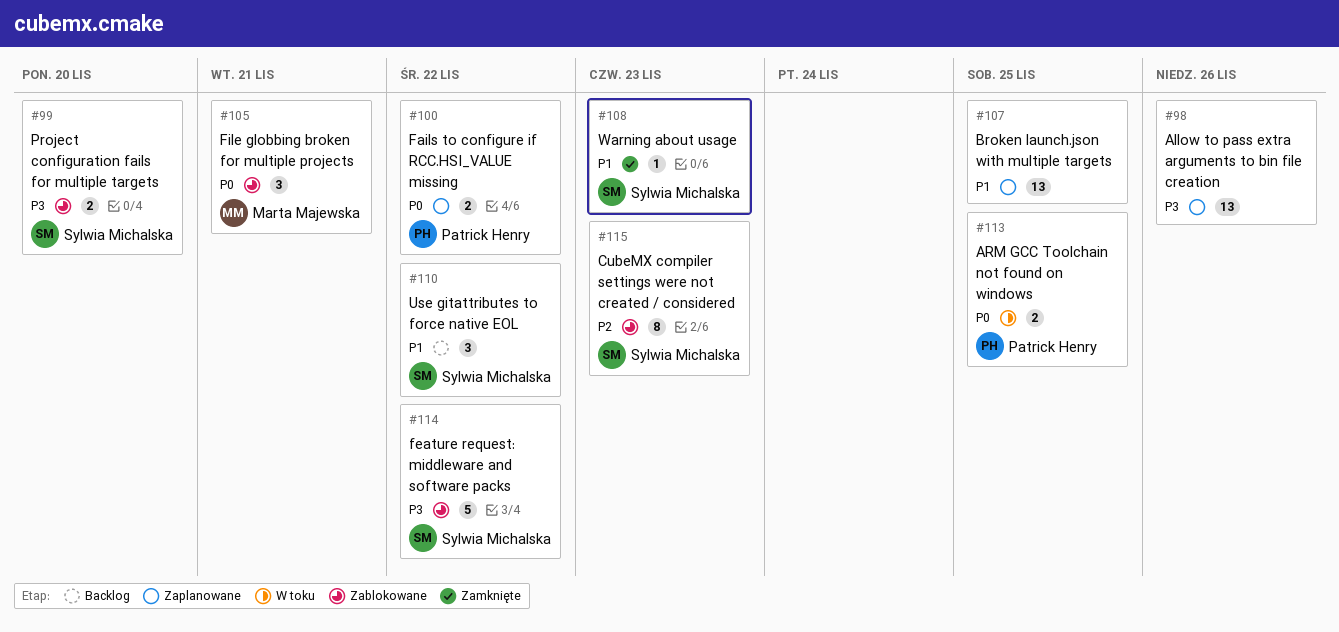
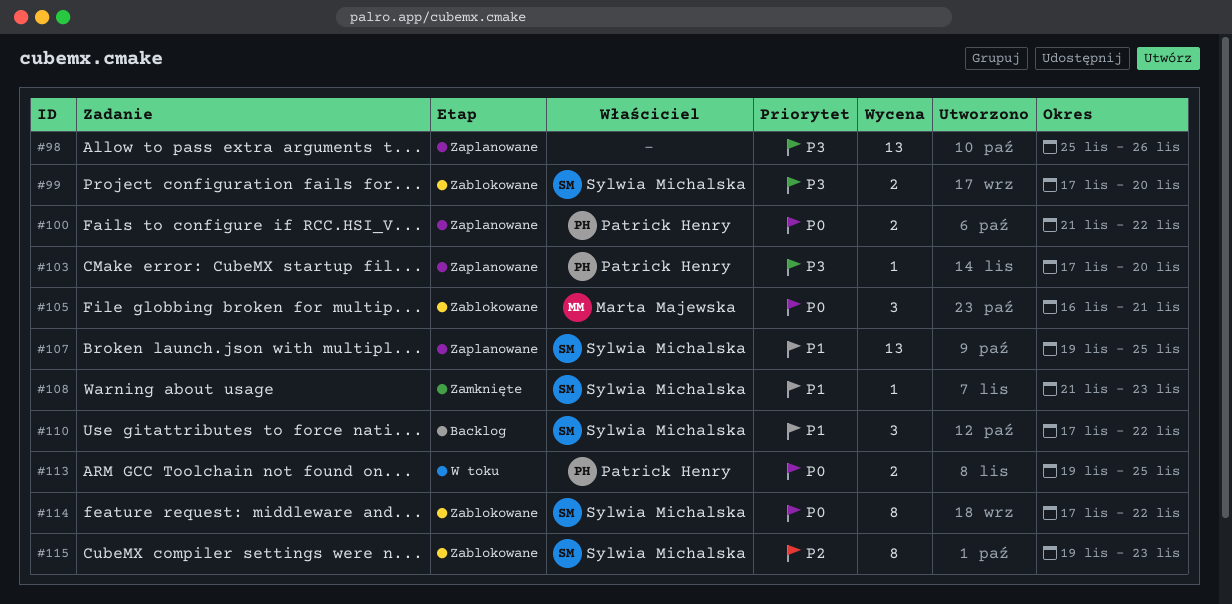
#103: none -> present
#107, owner: none -> Sylwia Michalska
#114, priority: P3 -> P0
#114, estimate: 5 -> 8

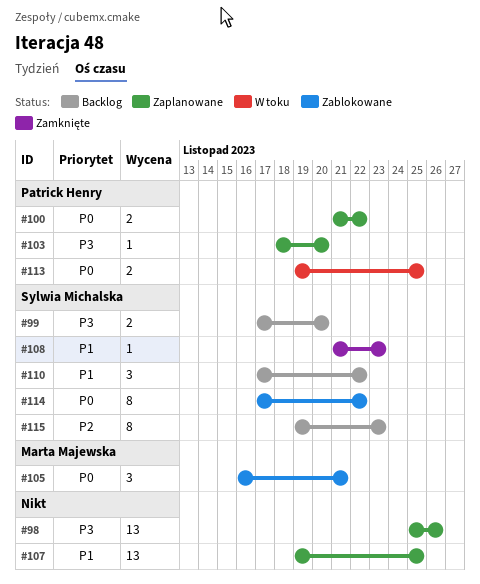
#99, status: Zablokowane -> Backlog
#103, start: Nov 17 -> Nov 18
#107, owner: Sylwia Michalska -> none
#115, status: Zablokowane -> Backlog

